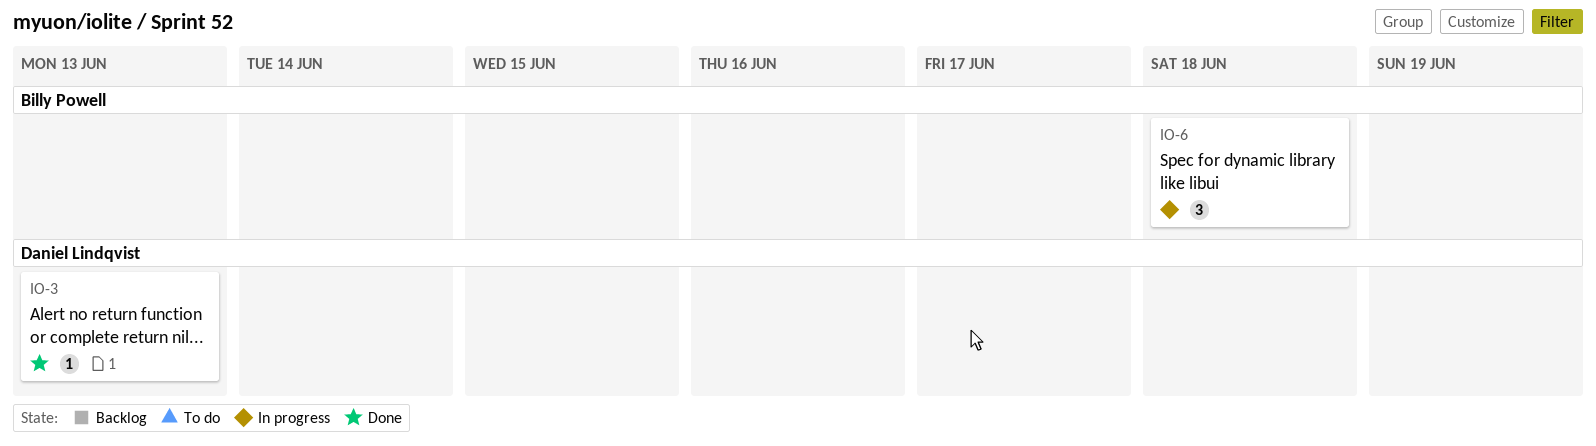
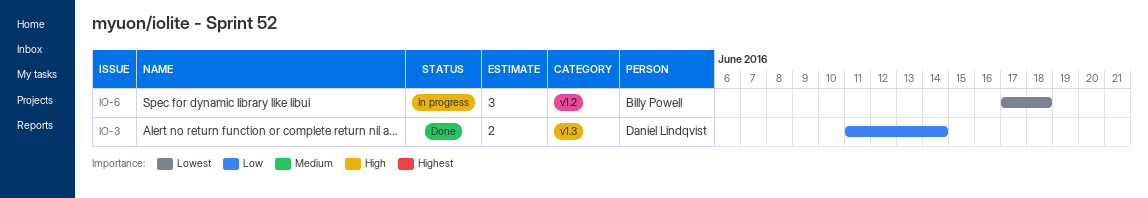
IO-3, estimate: 1 -> 2
IO-3, due: Jun 13 -> Jun 14

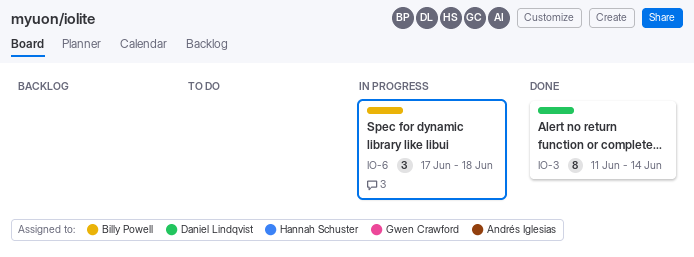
IO-3, estimate: 2 -> 8

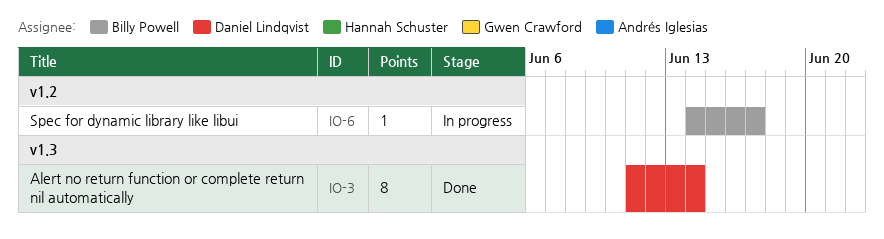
IO-6, estimate: 3 -> 1
IO-6, start: Jun 17 -> Jun 14
IO-6, due: Jun 18 -> Jun 17

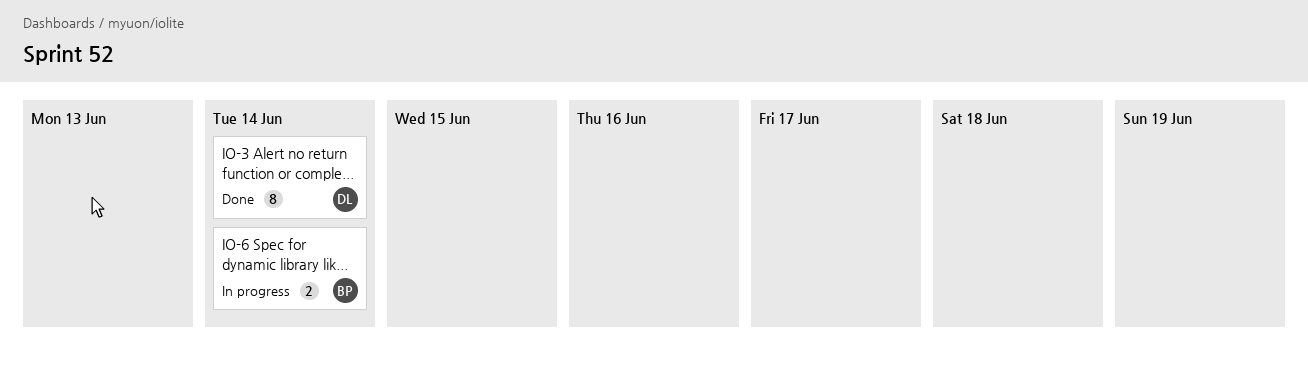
IO-6, estimate: 1 -> 2
IO-6, due: Jun 17 -> Jun 14

